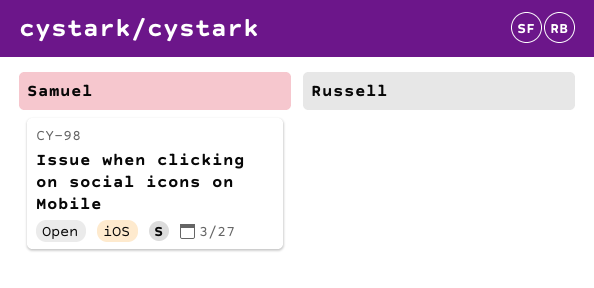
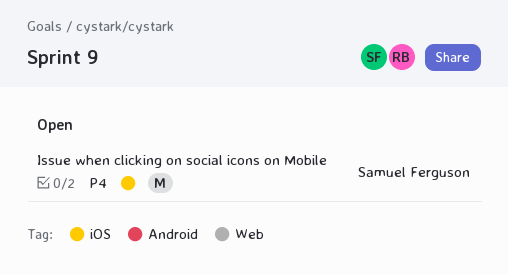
Issue when clicking on social icons on Mobile, estimate: S -> M

